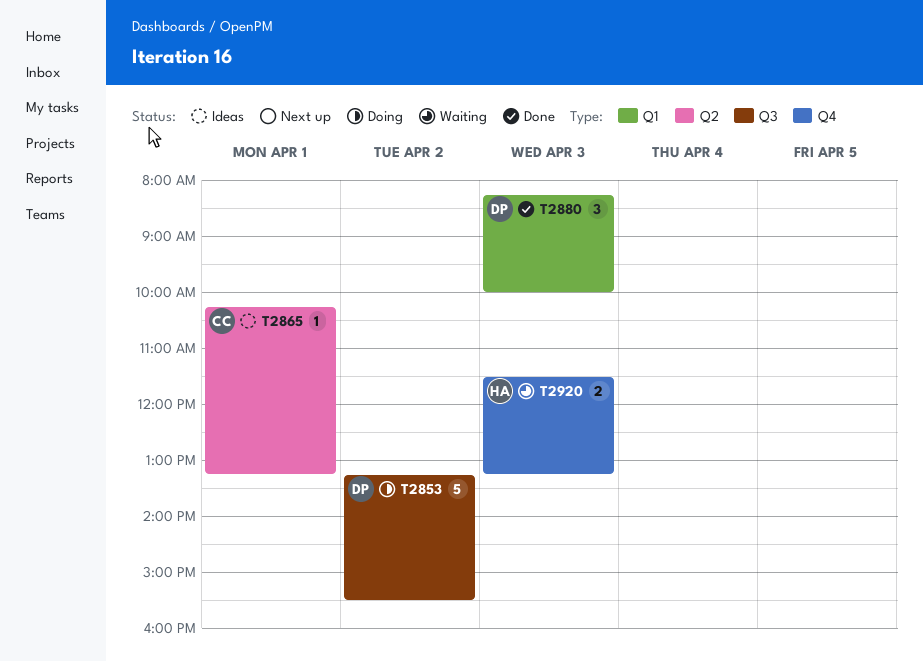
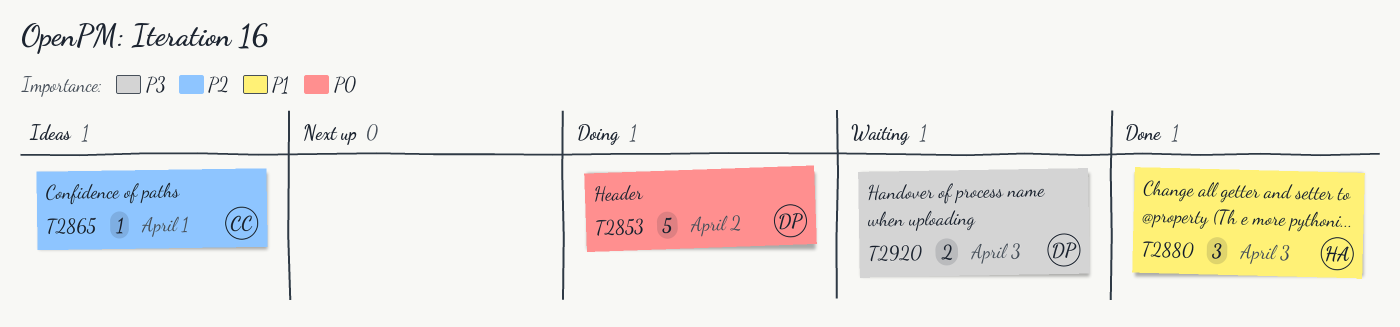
T2880, owner: DP -> HA
T2920, owner: HA -> DP

